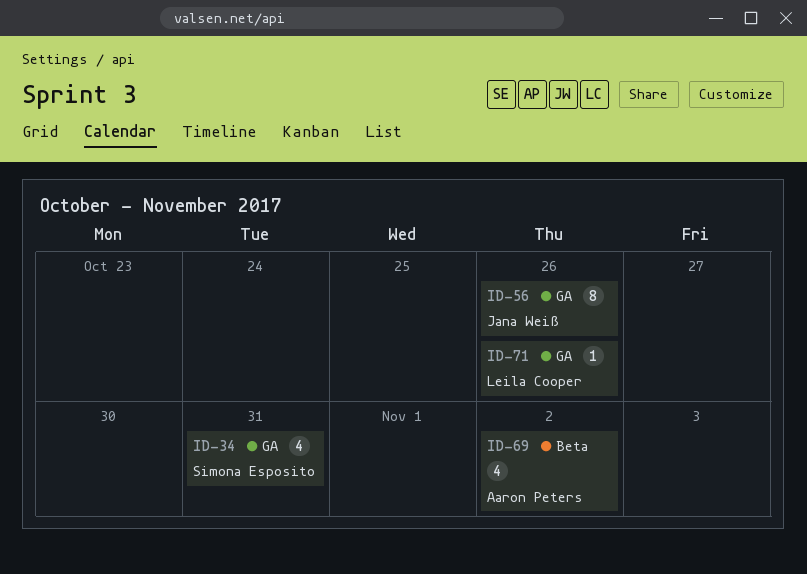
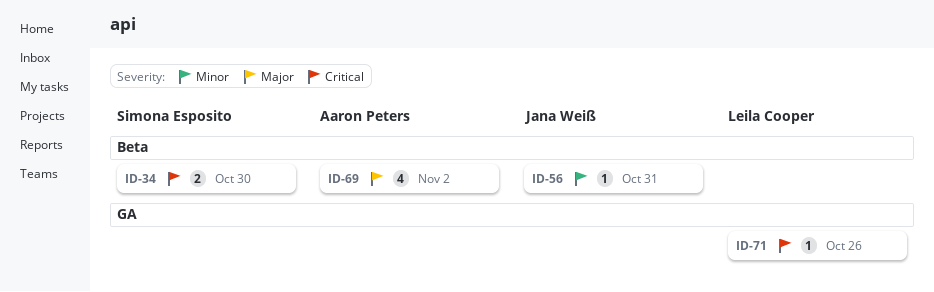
ID-34, label: GA -> Beta
ID-34, estimate: 4 -> 2
ID-34, due: Oct 31 -> Oct 30
ID-56, label: GA -> Beta
ID-56, estimate: 8 -> 1
ID-56, due: Oct 26 -> Oct 31

